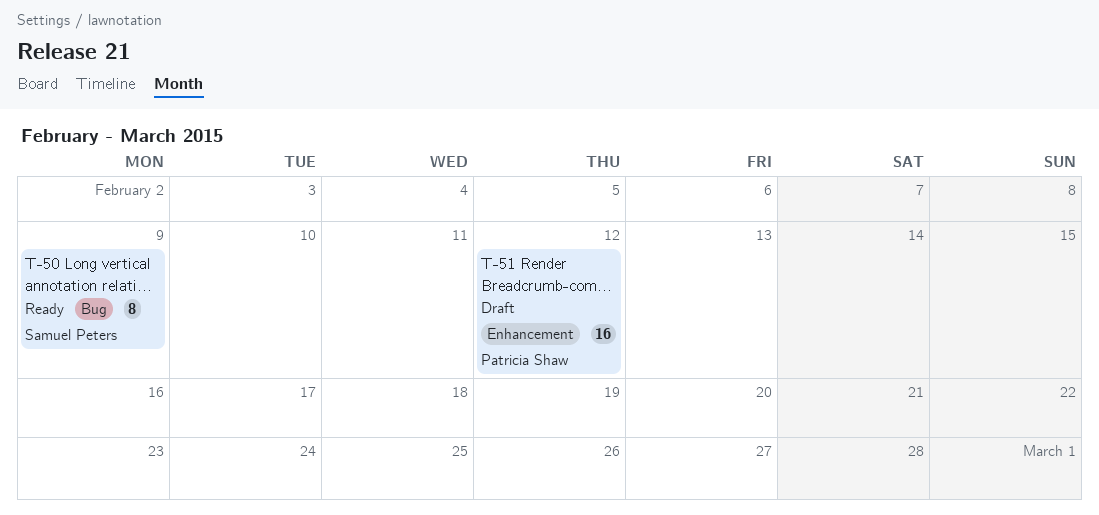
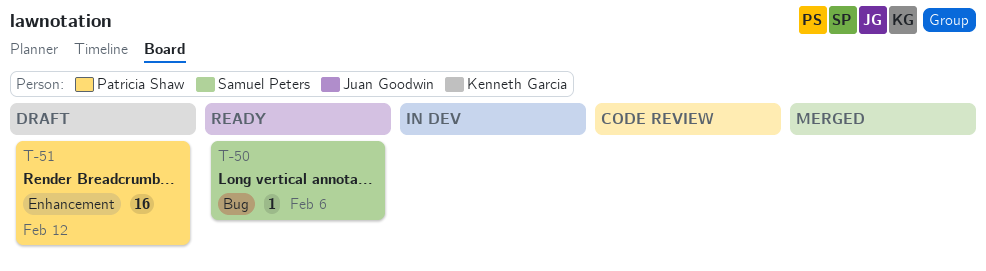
T-50, estimate: 8 -> 1
T-50, due: Feb 9 -> Feb 6

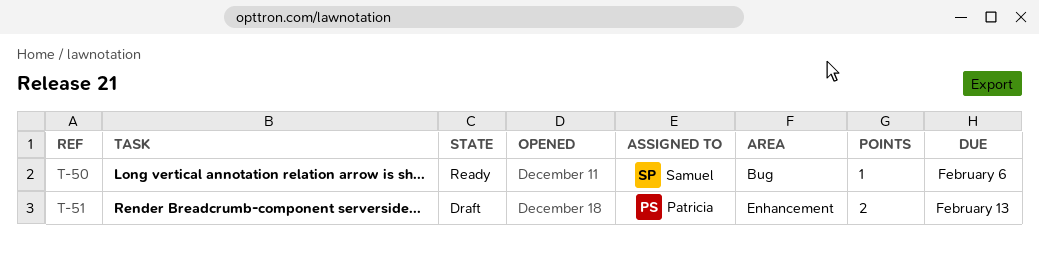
T-51, estimate: 16 -> 2
T-51, due: Feb 12 -> Feb 13

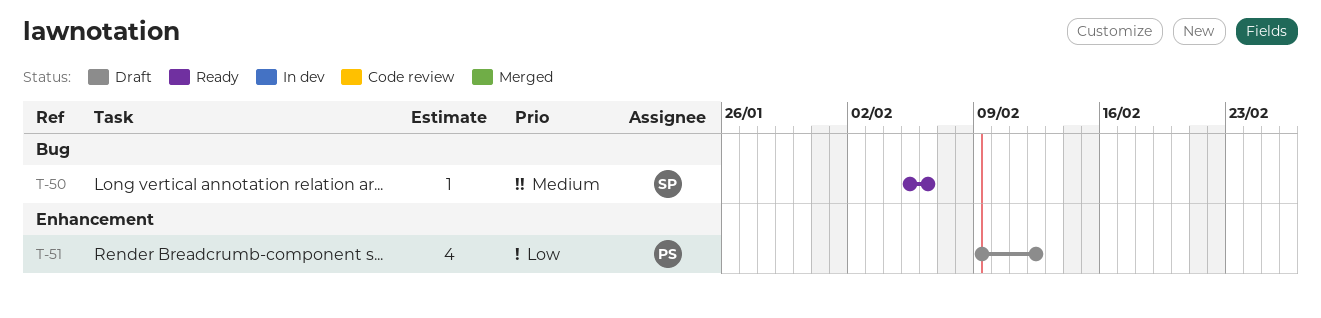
T-51, estimate: 2 -> 4
T-51, due: Feb 13 -> Feb 12

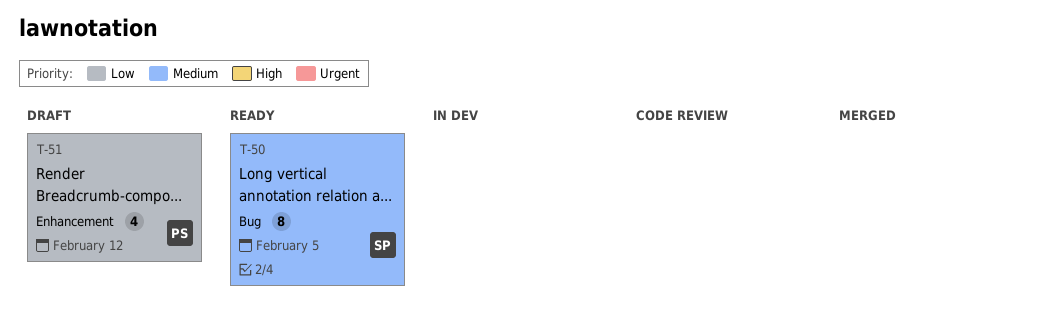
T-50, estimate: 1 -> 8
T-50, due: Feb 6 -> Feb 5

